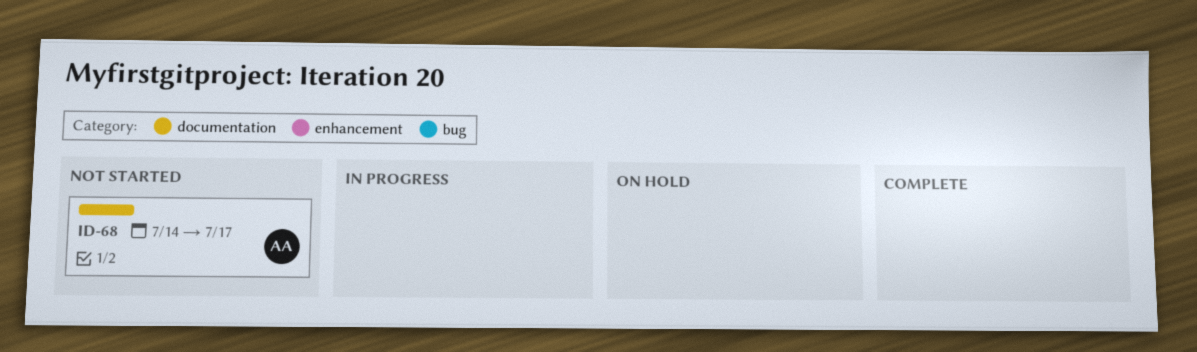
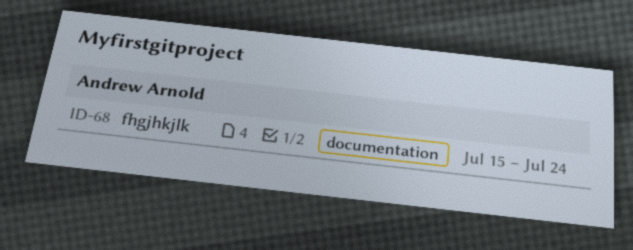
ID-68, start: Jul 14 -> Jul 15
ID-68, due: Jul 17 -> Jul 24

